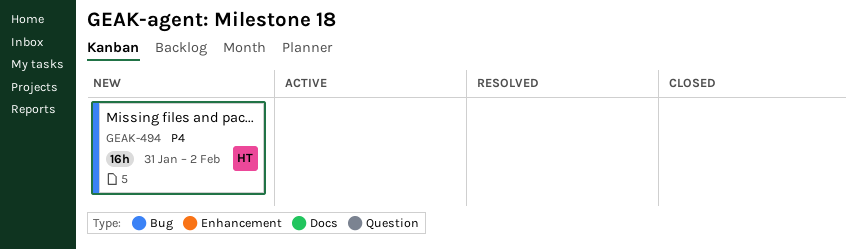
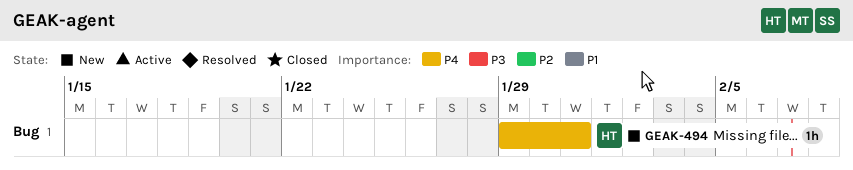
GEAK-494, estimate: 16h -> 1h
GEAK-494, start: Jan 31 -> Jan 29
GEAK-494, due: Feb 2 -> Jan 31

